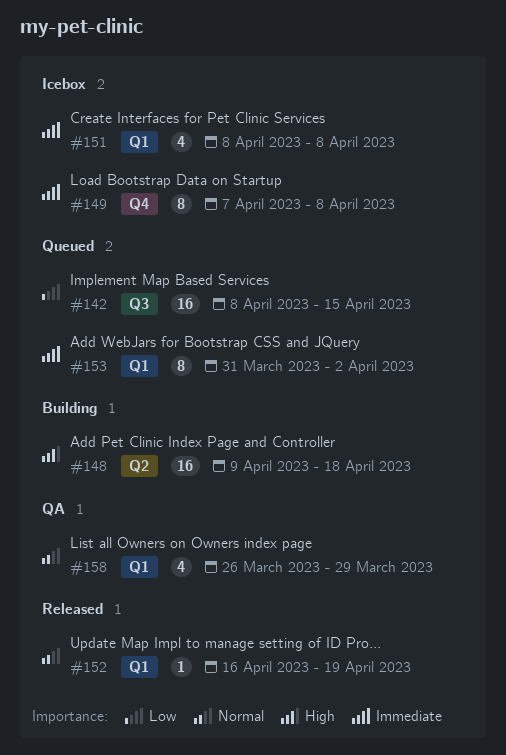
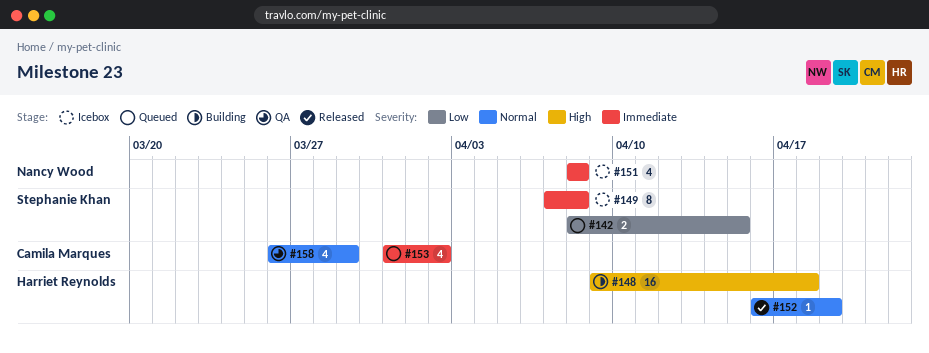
#142, estimate: 16 -> 2
#153, estimate: 8 -> 4

